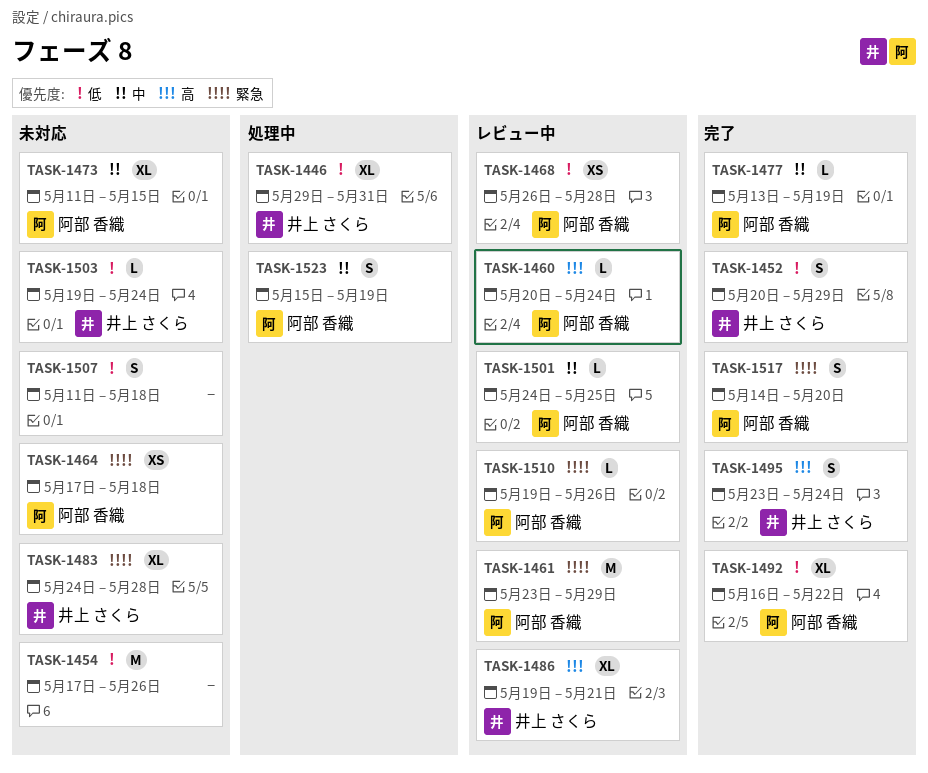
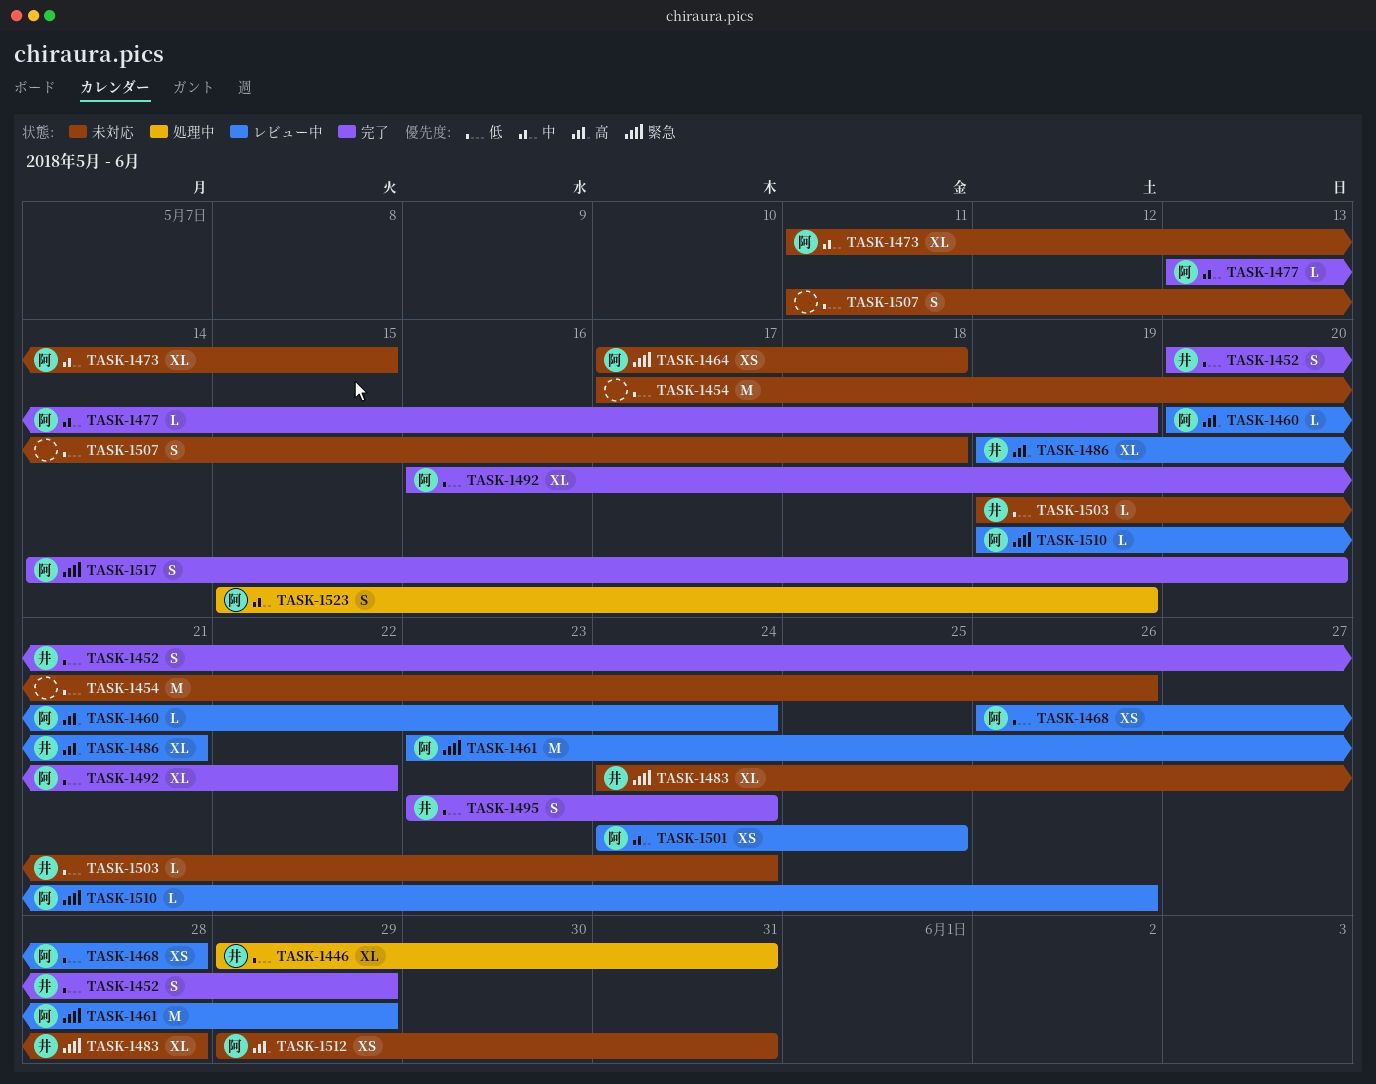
TASK-1495, priority: 高 -> 低
TASK-1501, estimate: L -> XS
TASK-1512: none -> present

